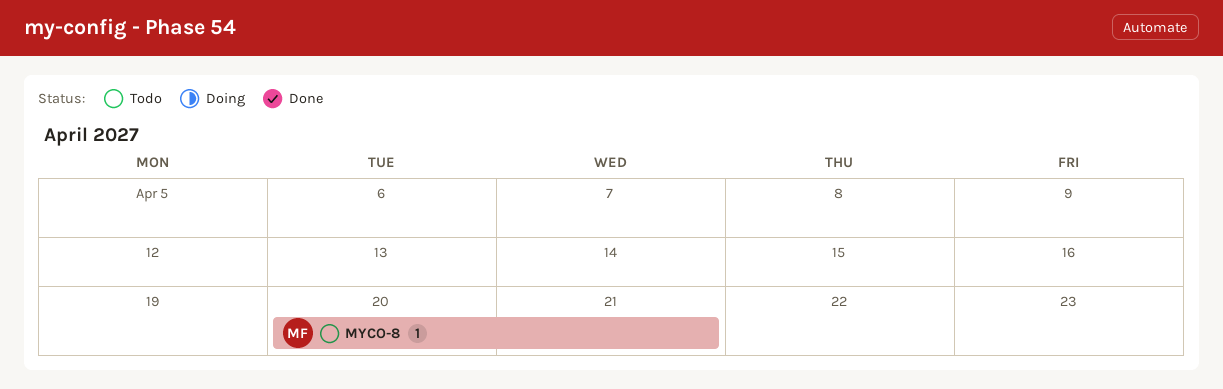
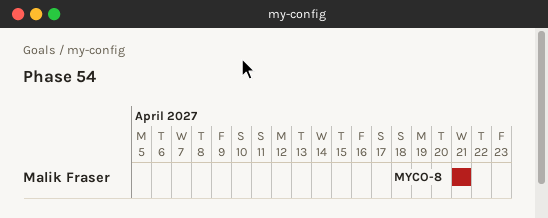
MYCO-8, start: Apr 20 -> Apr 21

